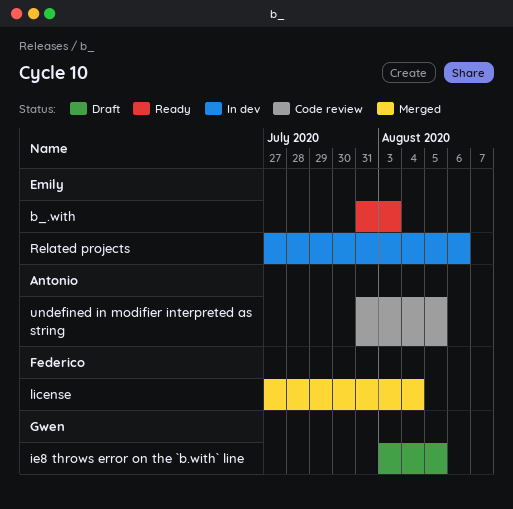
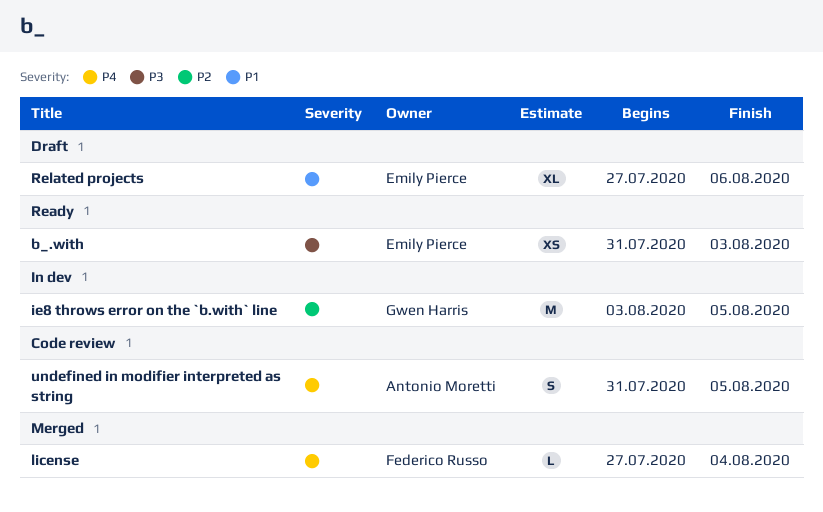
ie8 throws error on the `b.with` line, status: Draft -> In dev
Related projects, status: In dev -> Draft

